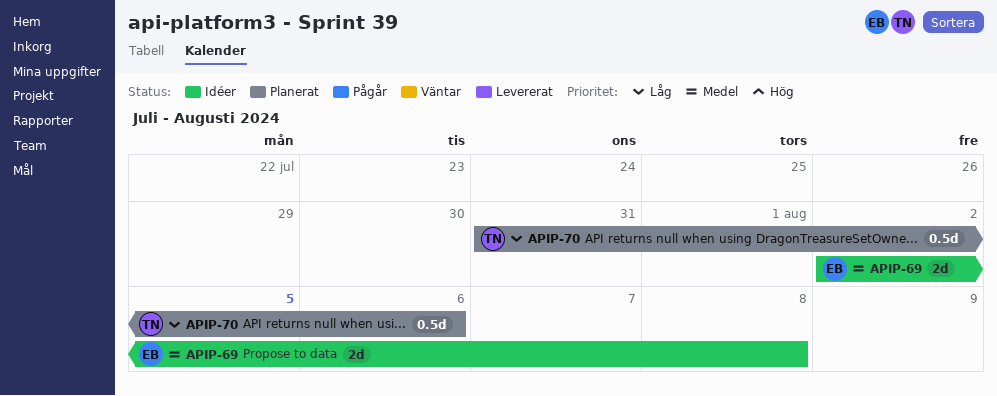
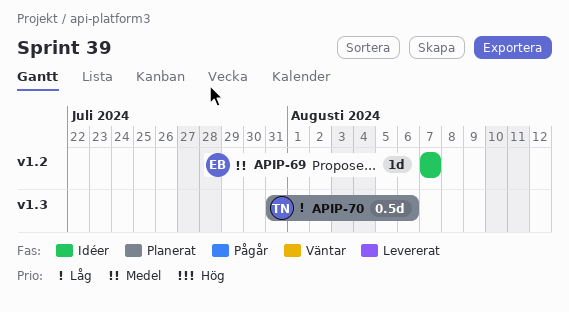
APIP-69, estimate: 2d -> 1d
APIP-69, start: Aug 2 -> Aug 7
APIP-69, due: Aug 8 -> Aug 7

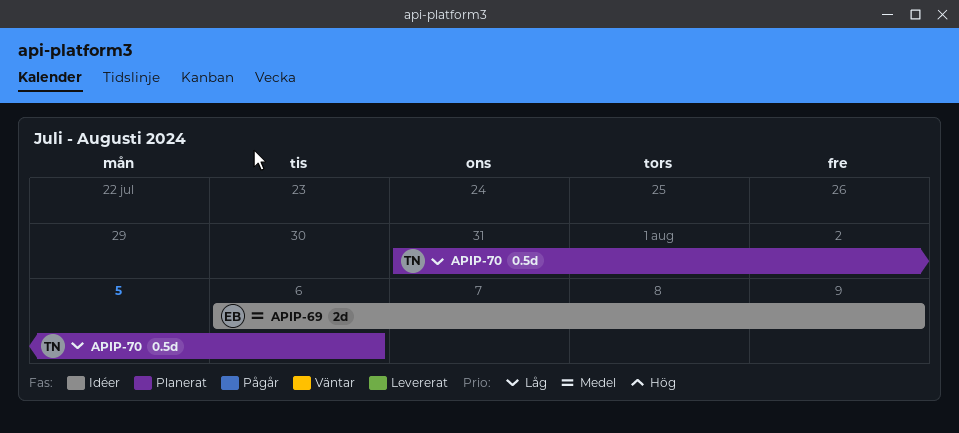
APIP-69, estimate: 1d -> 2d
APIP-69, start: Aug 7 -> Aug 6
APIP-69, due: Aug 7 -> Aug 9

